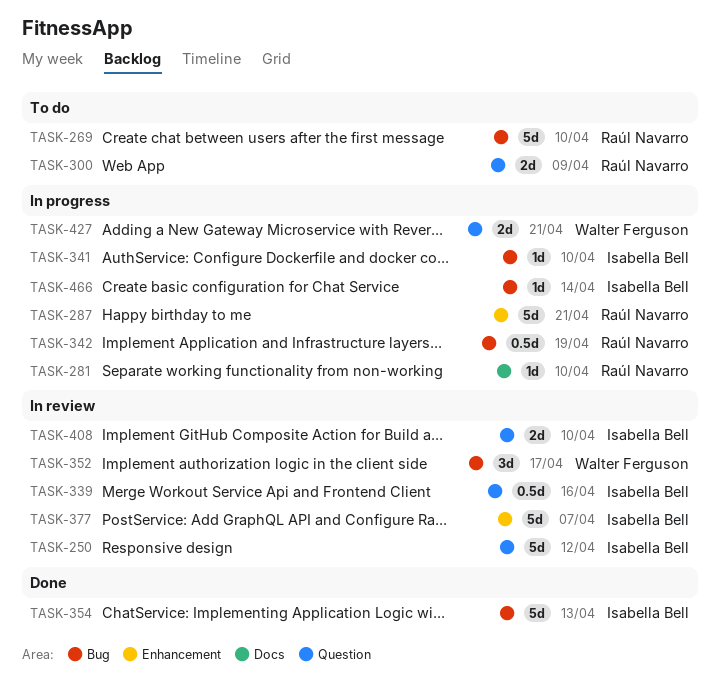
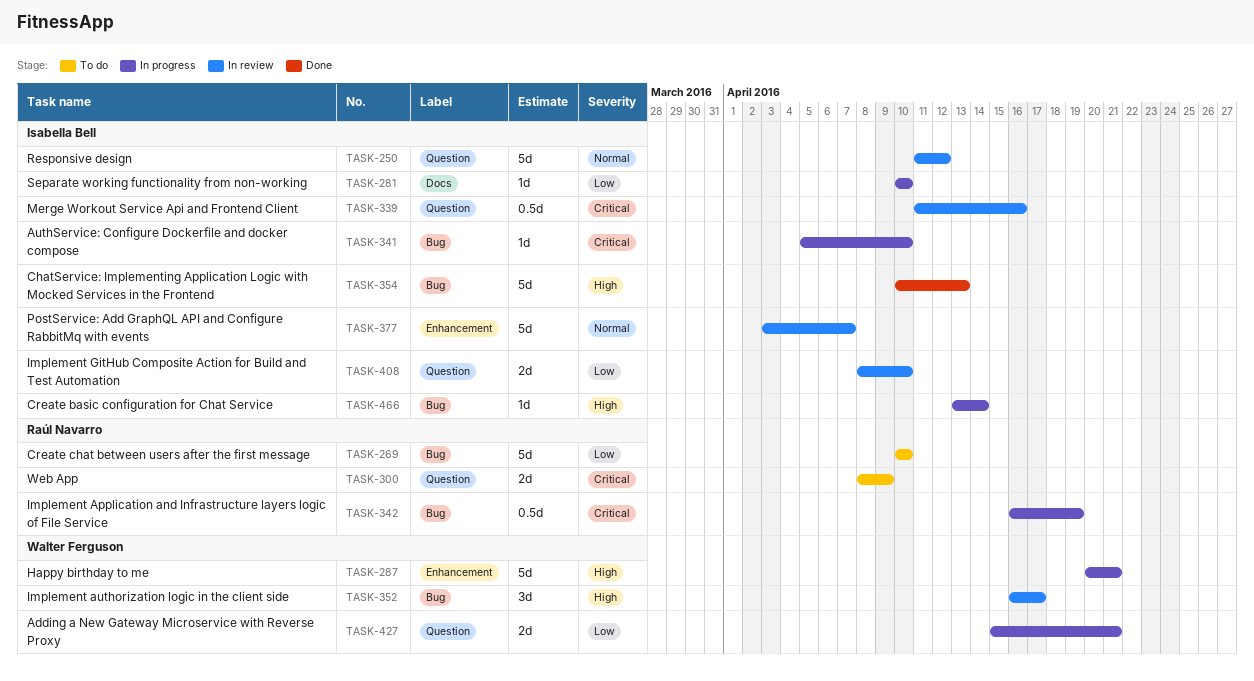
TASK-281, owner: Raúl Navarro -> Isabella Bell
TASK-287, owner: Raúl Navarro -> Walter Ferguson

